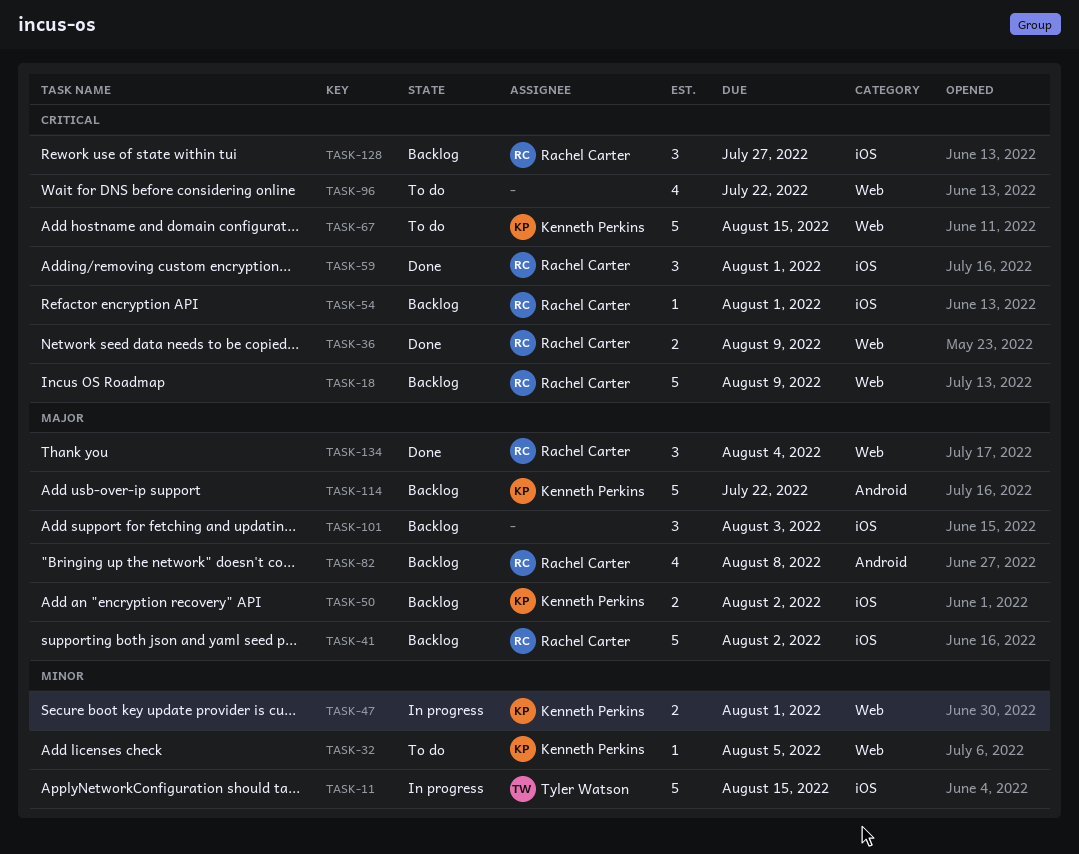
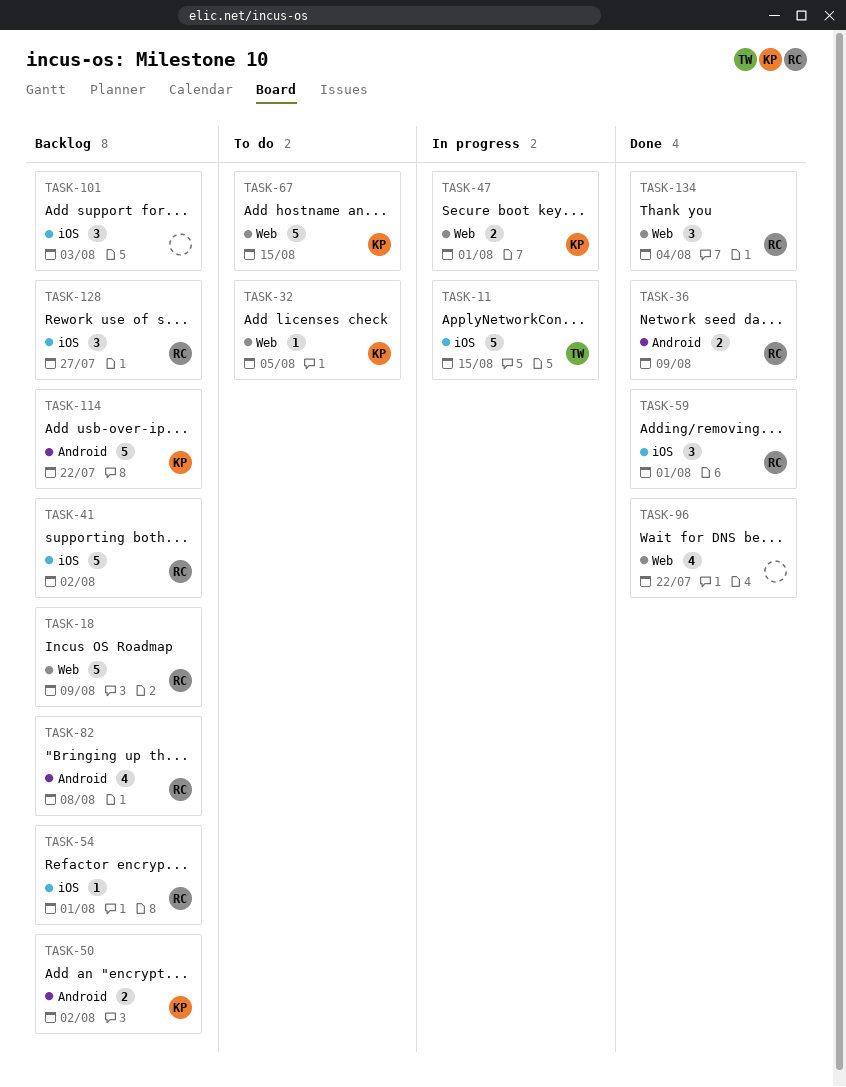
TASK-36, label: Web -> Android
TASK-50, label: iOS -> Android
TASK-96, status: To do -> Done

